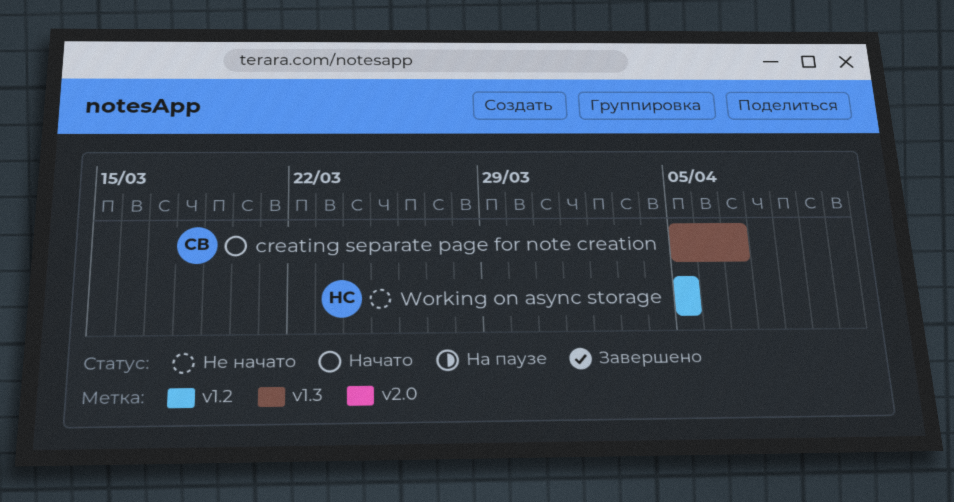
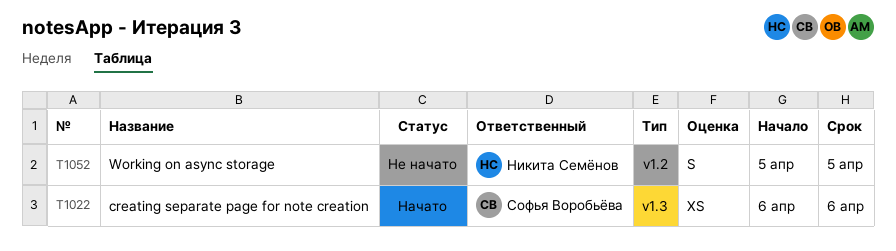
creating separate page for note creation, start: Apr 5 -> Apr 6
creating separate page for note creation, due: Apr 7 -> Apr 6

